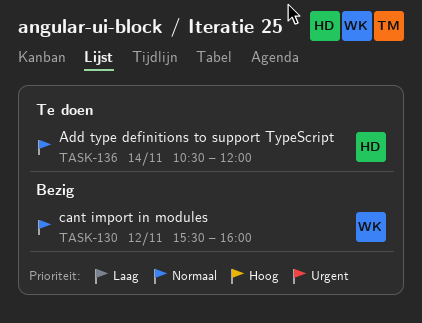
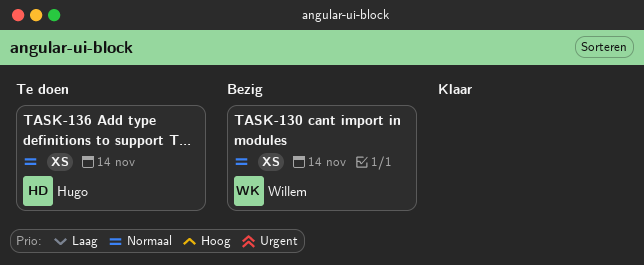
TASK-130, day: Nov 12 -> Nov 14

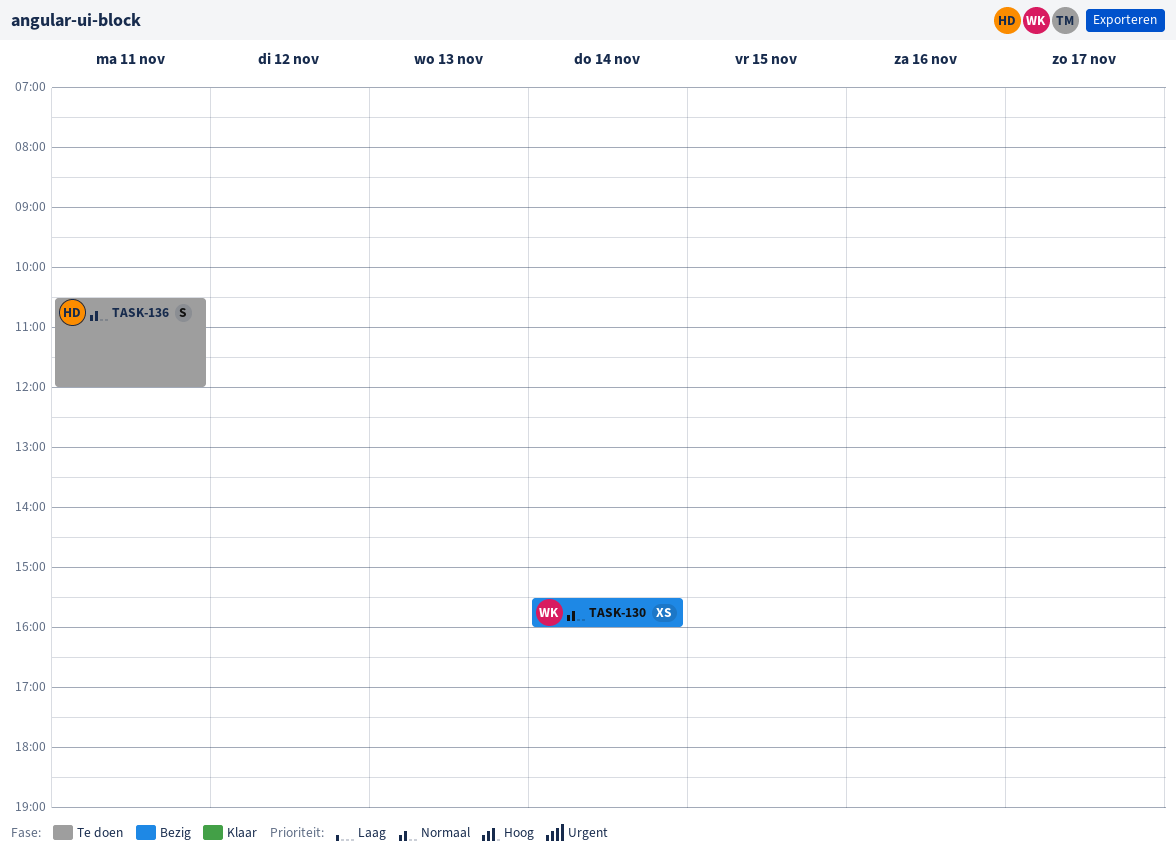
TASK-136, estimate: XS -> S
TASK-136, day: Nov 14 -> Nov 11

